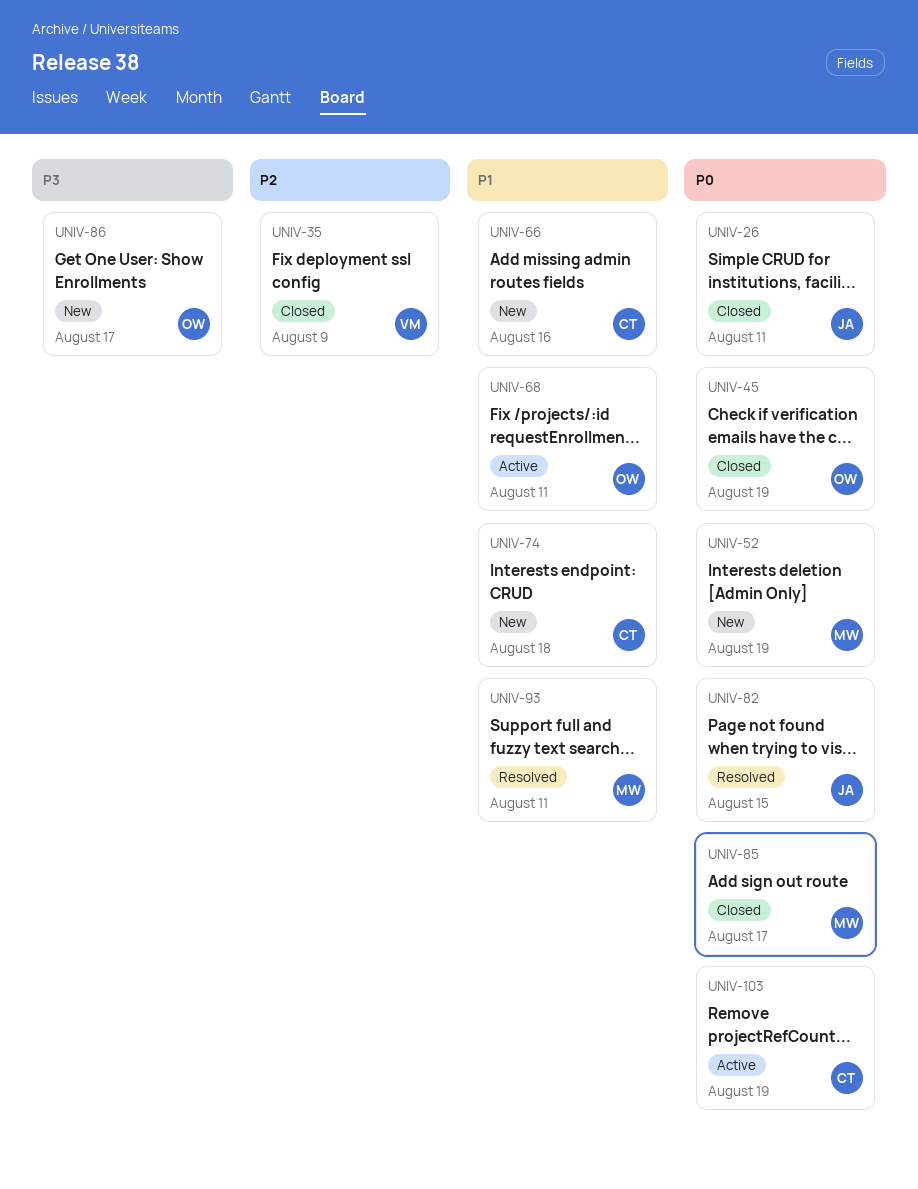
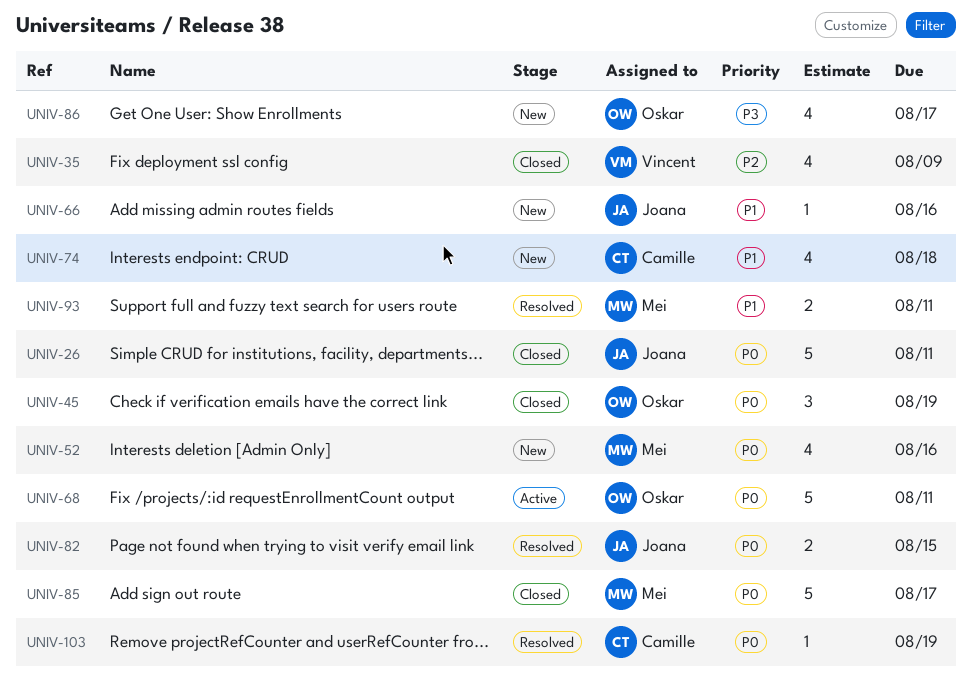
UNIV-52, due: Aug 19 -> Aug 16
UNIV-66, owner: Camille -> Joana
UNIV-68, priority: P1 -> P0
UNIV-103, status: Active -> Resolved

